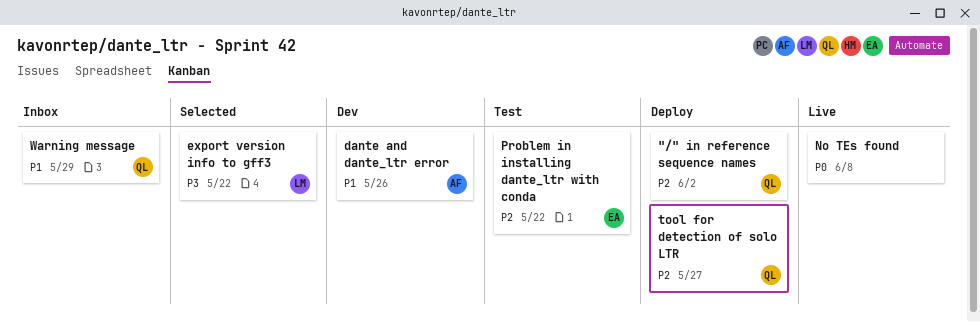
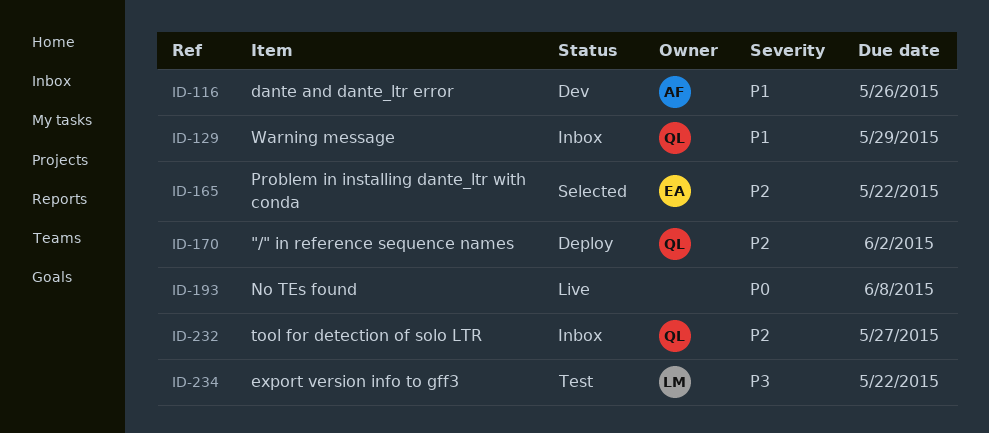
export version info to gff3, status: Selected -> Test
Problem in installing dante_ltr with conda, status: Test -> Selected
tool for detection of solo LTR, status: Deploy -> Inbox

